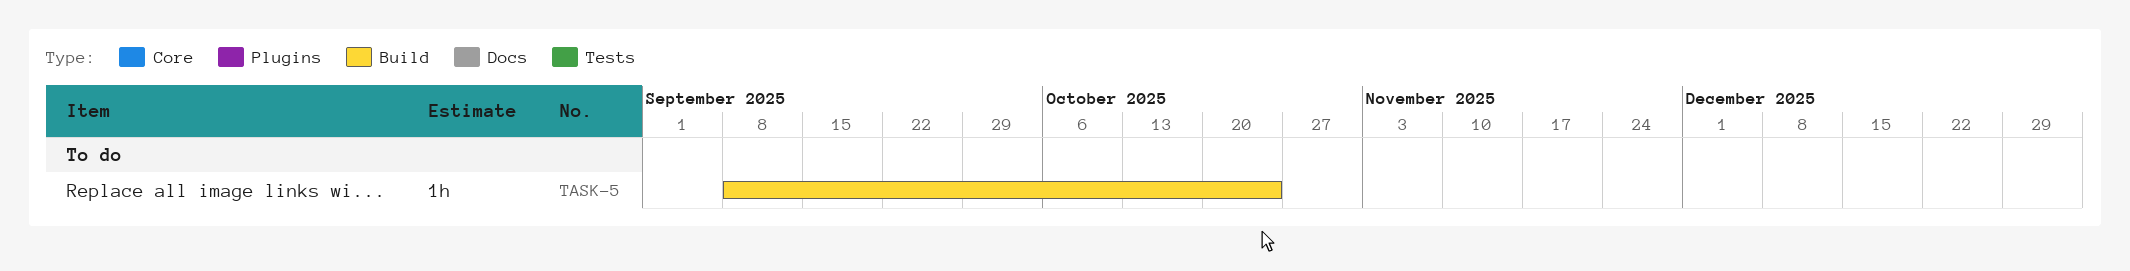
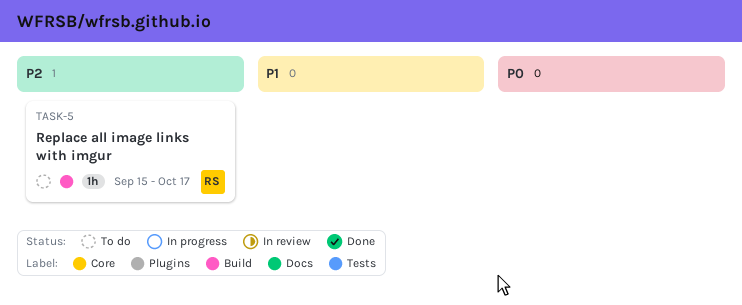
TASK-5, start: Sep 8 -> Sep 15
TASK-5, due: Oct 24 -> Oct 17

